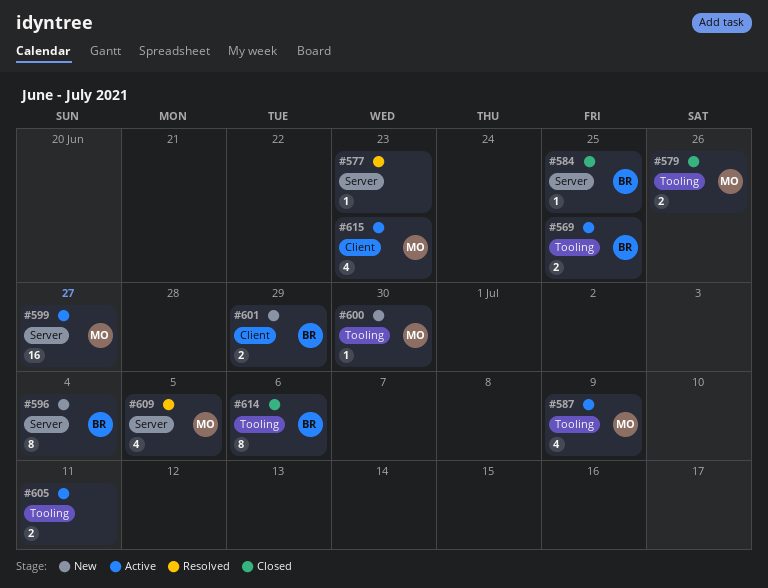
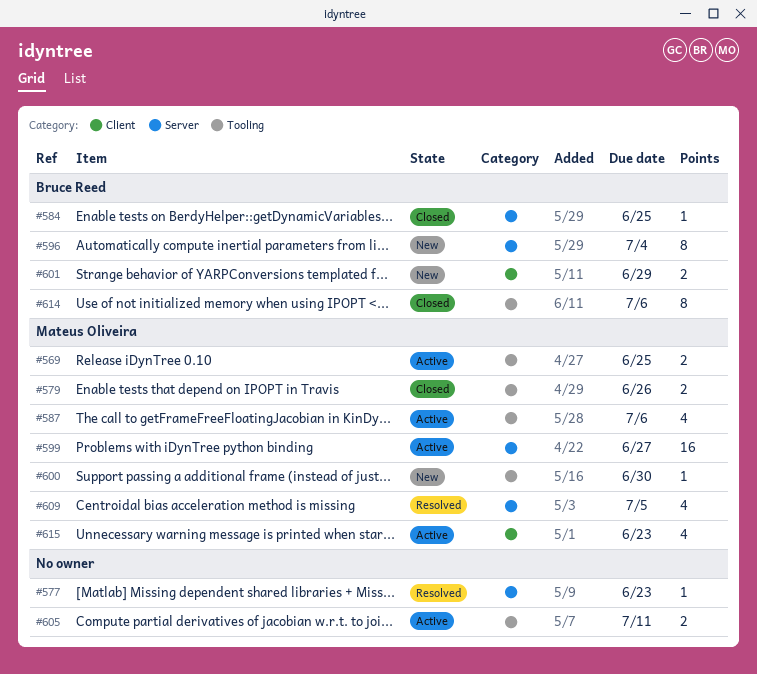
#569, owner: Bruce Reed -> Mateus Oliveira
#587, due: Jul 9 -> Jul 6

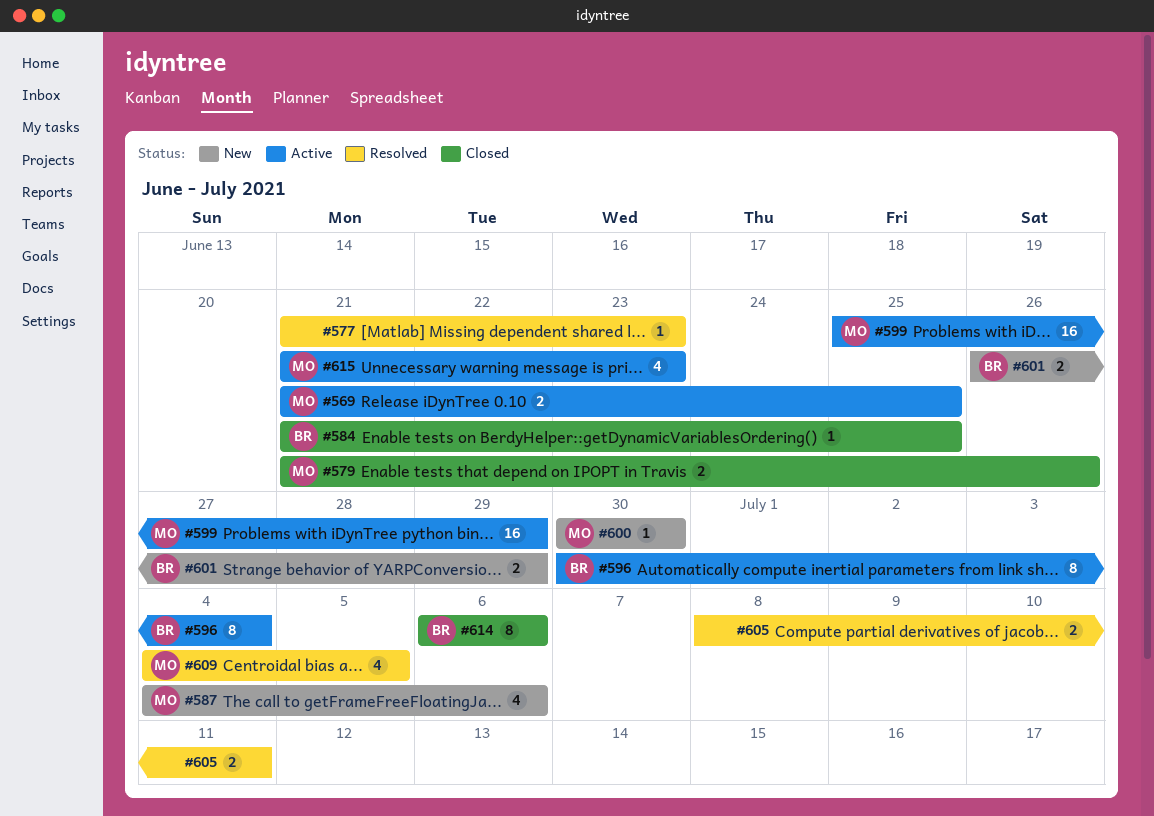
#587, status: Active -> New
#596, status: New -> Active
#599, due: Jun 27 -> Jun 29
#605, status: Active -> Resolved

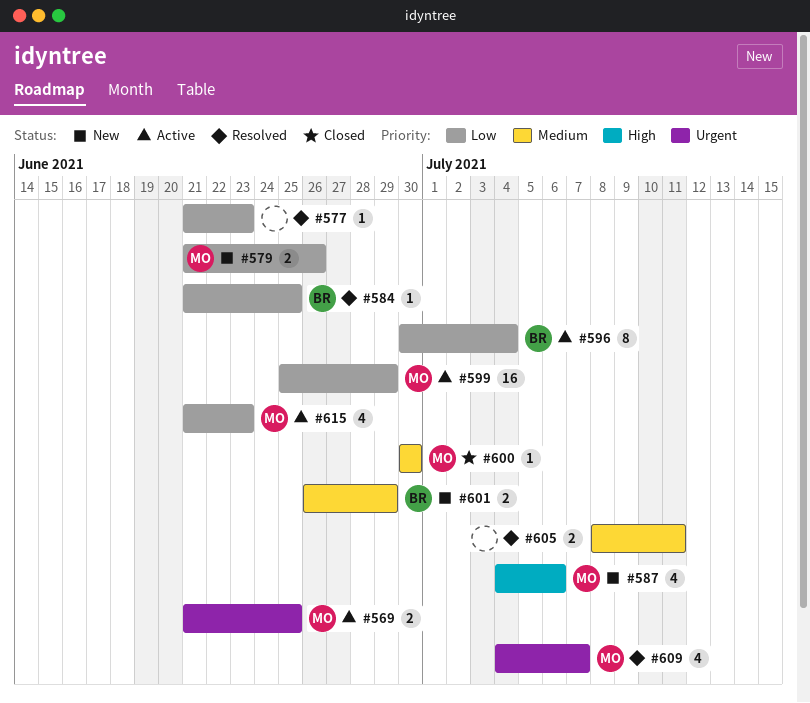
#579, status: Closed -> New
#584, status: Closed -> Resolved
#600, status: New -> Closed
#609, due: Jul 5 -> Jul 7
#614: present -> none

